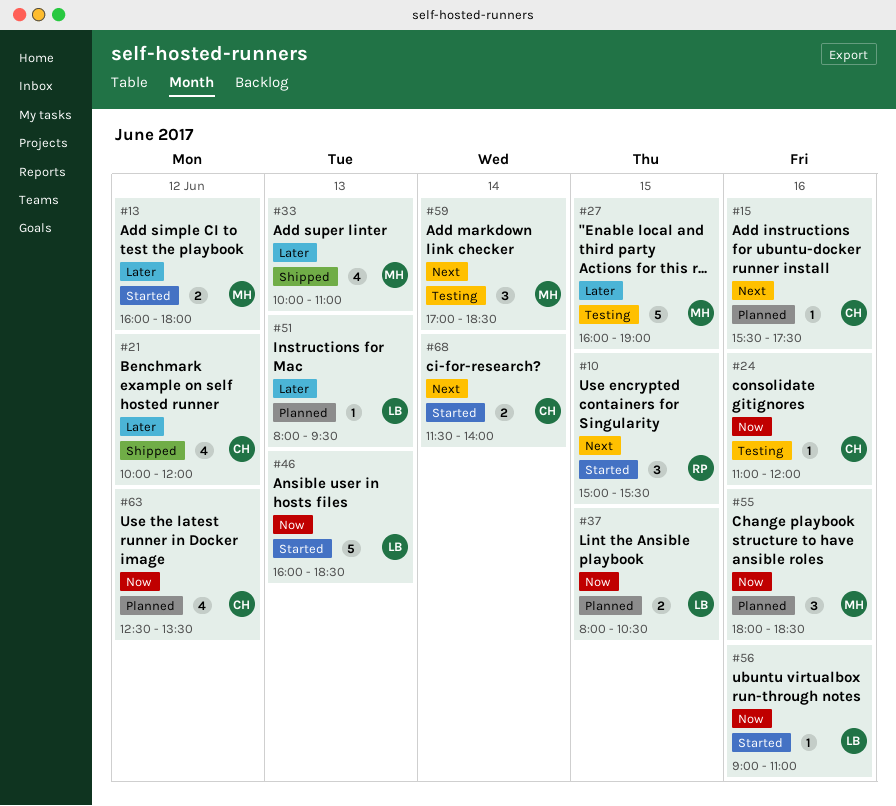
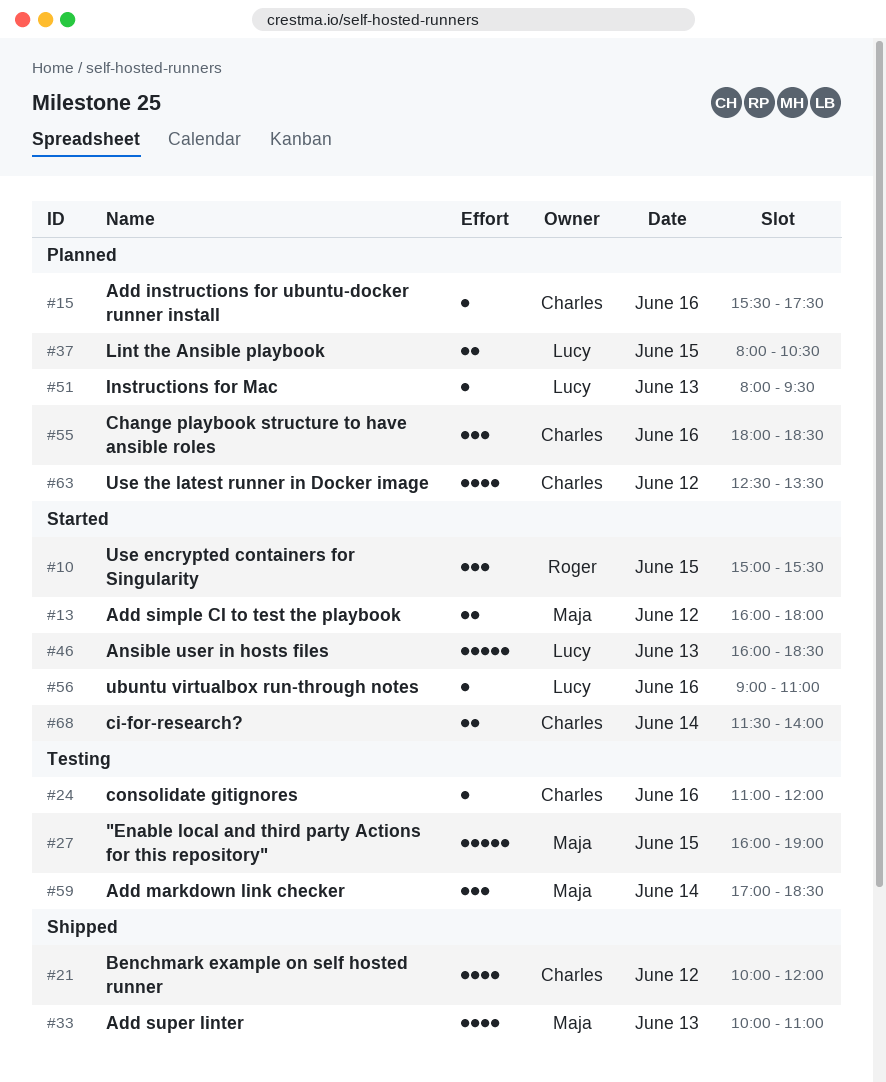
#55, owner: Maja -> Charles

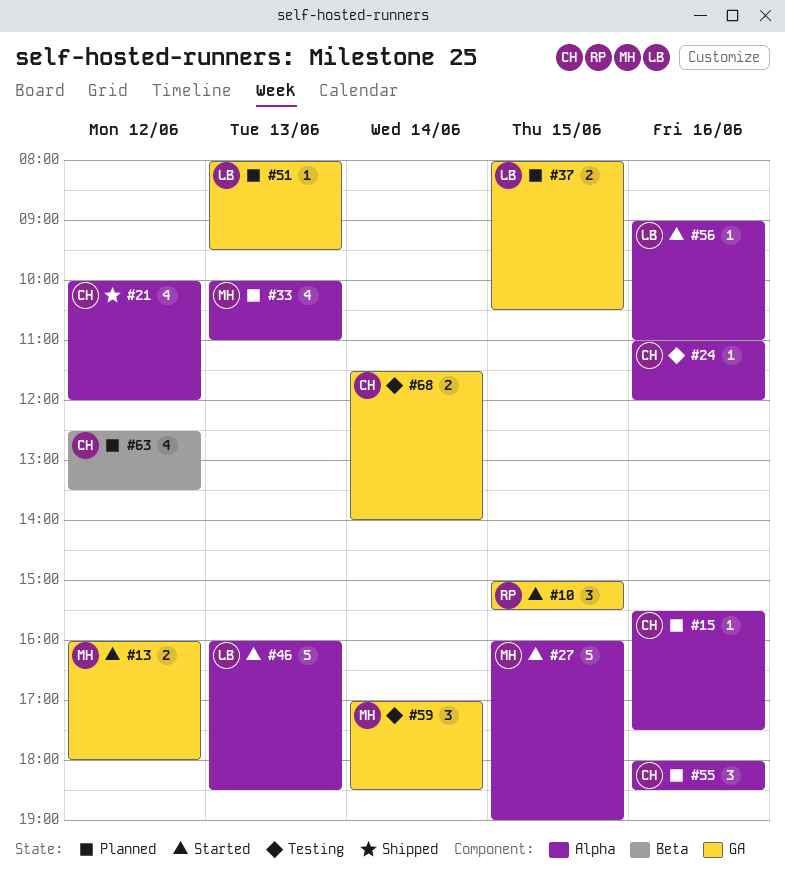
#27, status: Testing -> Started
#33, status: Shipped -> Planned
#68, status: Started -> Testing

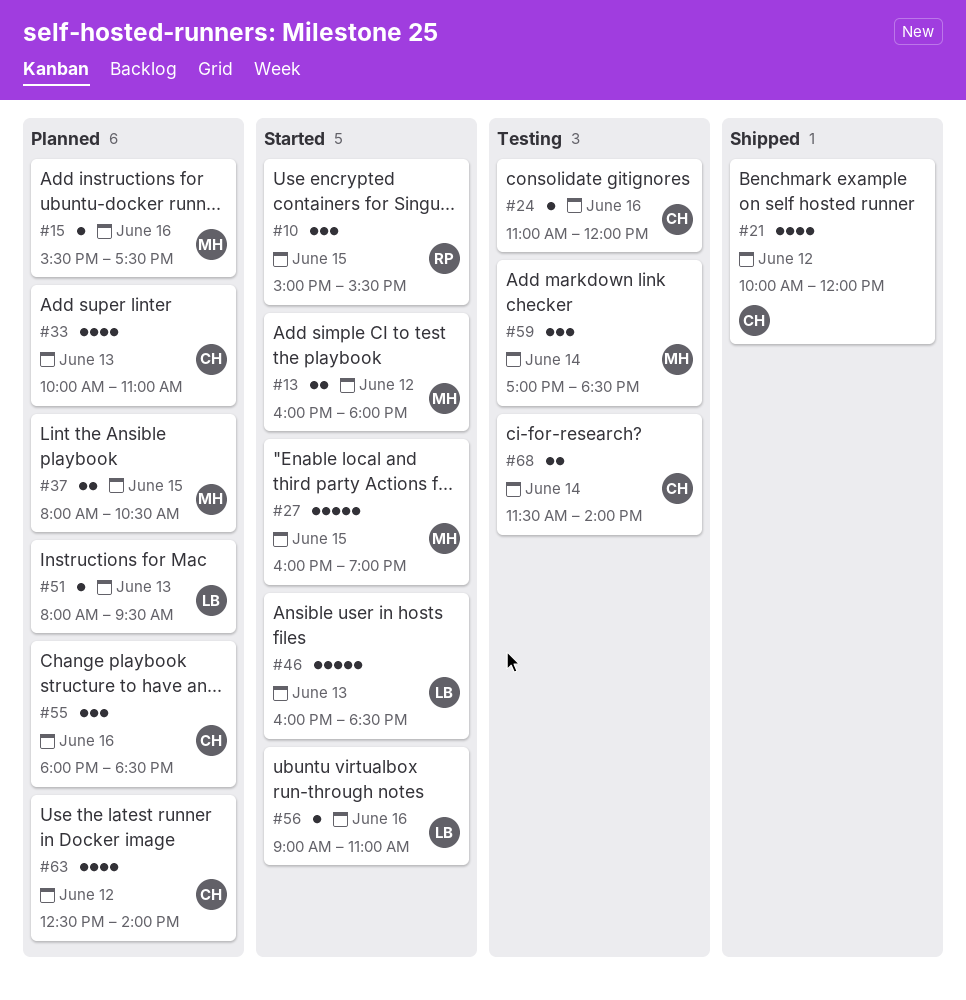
#15, owner: CH -> MH
#33, owner: MH -> CH
#37, owner: LB -> MH
#63, ends: 13:30 -> 14:00

